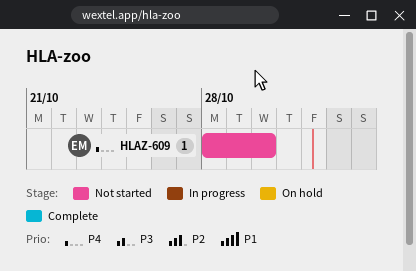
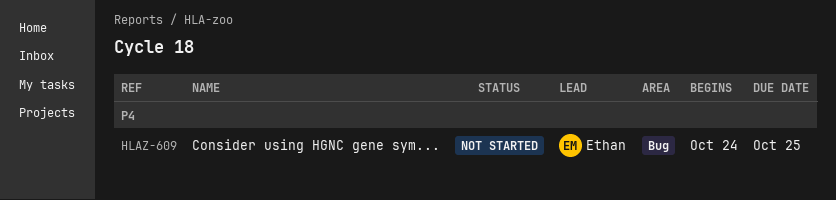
HLAZ-609, start: Oct 28 -> Oct 24
HLAZ-609, due: Oct 30 -> Oct 25

